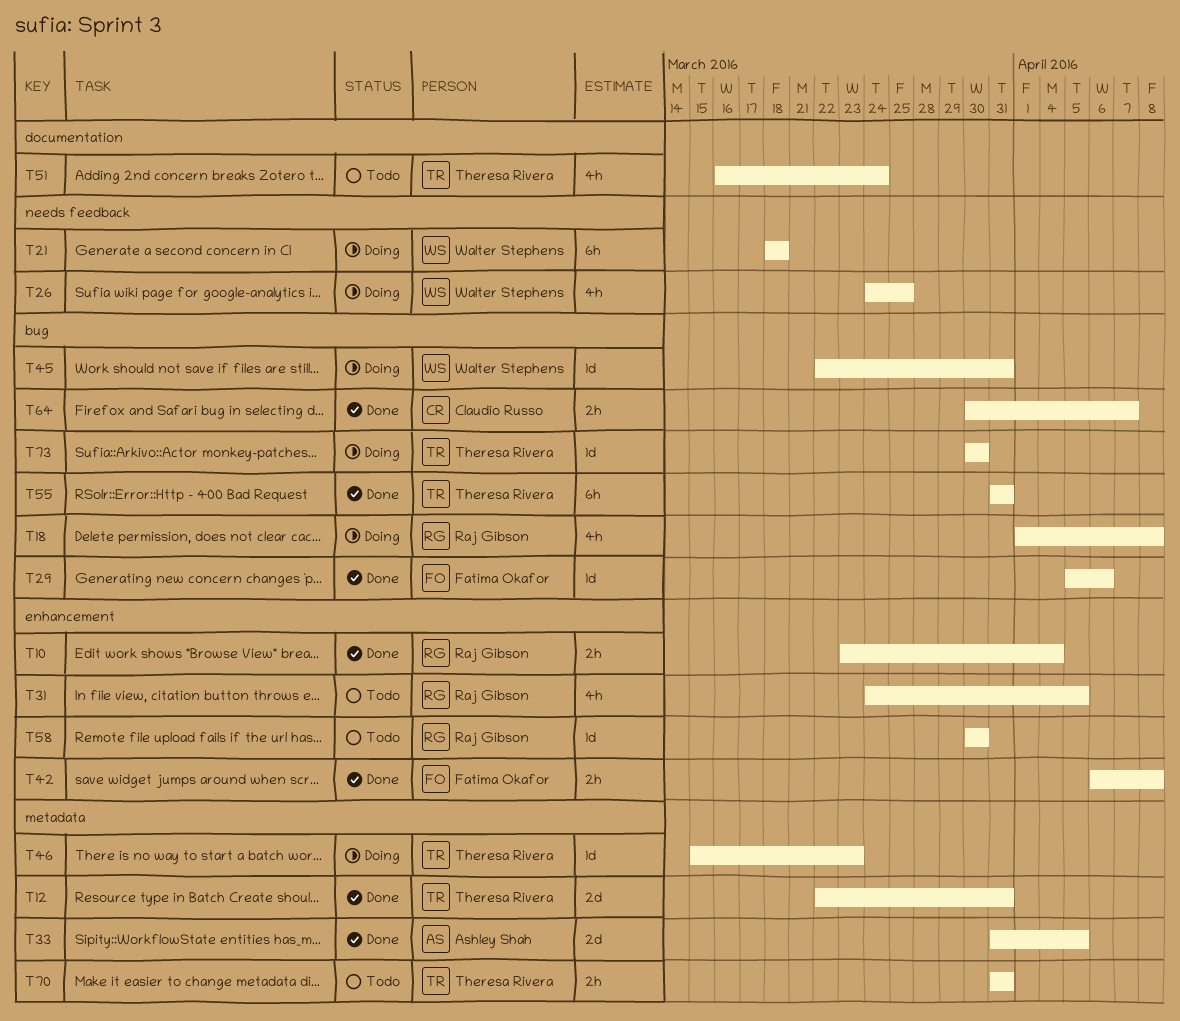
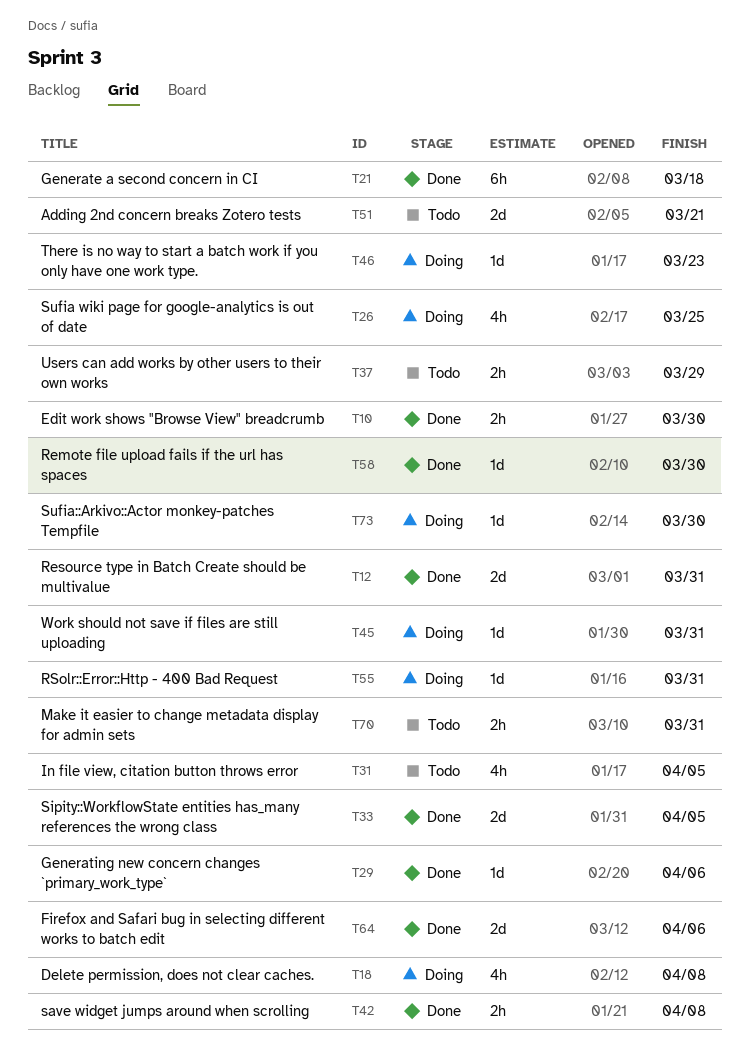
T10, due: Apr 4 -> Mar 30
T21, status: Doing -> Done
T37: none -> present
T51, estimate: 4h -> 2d
T51, due: Mar 24 -> Mar 21
T55, status: Done -> Doing
T55, estimate: 6h -> 1d
T58, status: Todo -> Done
T64, estimate: 2h -> 2d
T64, due: Apr 7 -> Apr 6

